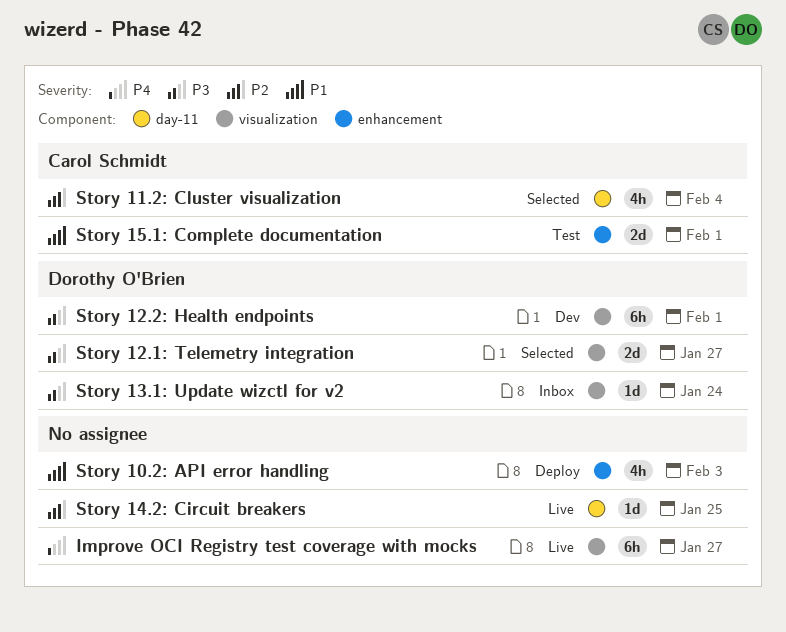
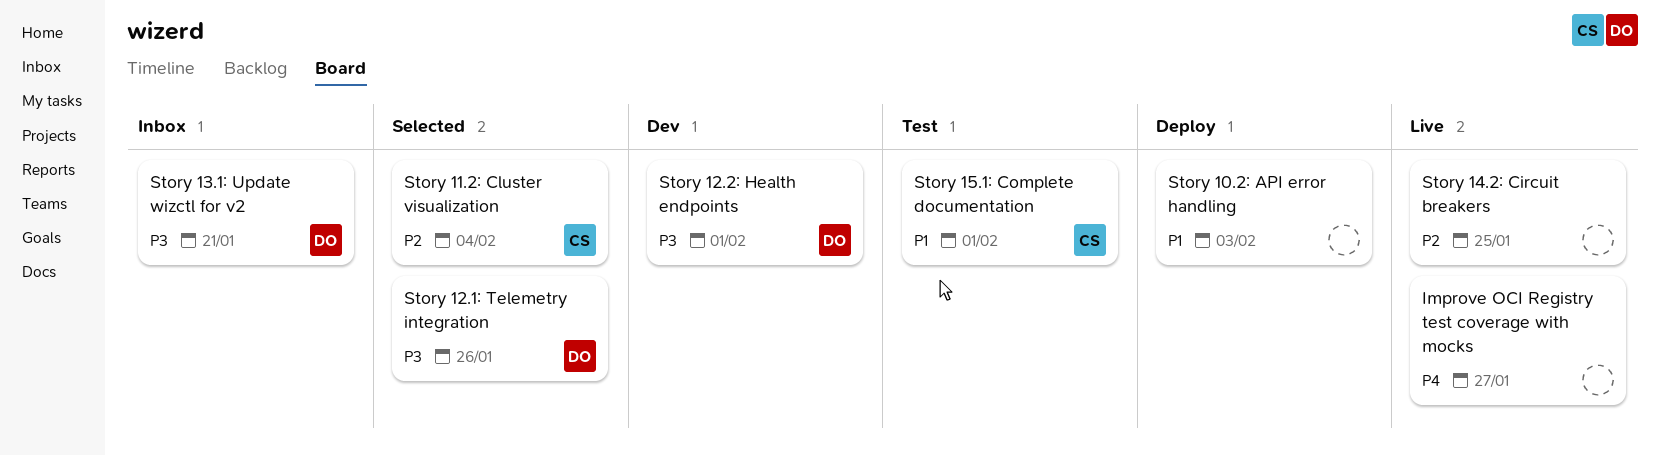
Story 12.1: Telemetry integration, due: Jan 27 -> Jan 26
Story 13.1: Update wizctl for v2, due: Jan 24 -> Jan 21

